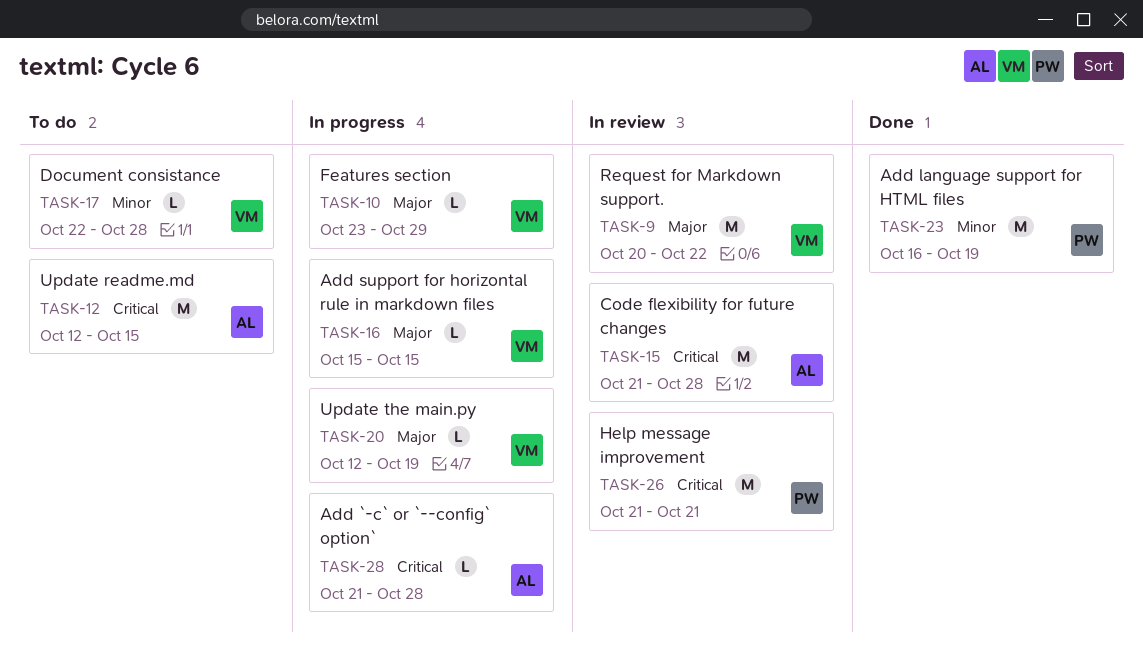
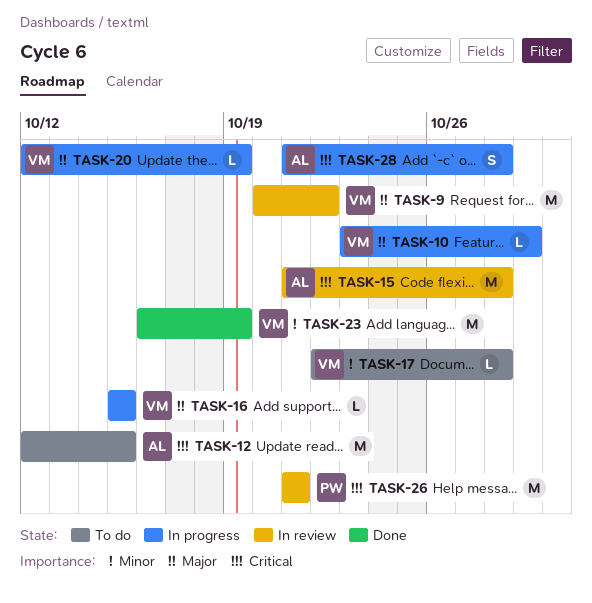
TASK-23, owner: PW -> VM
TASK-28, estimate: L -> S

